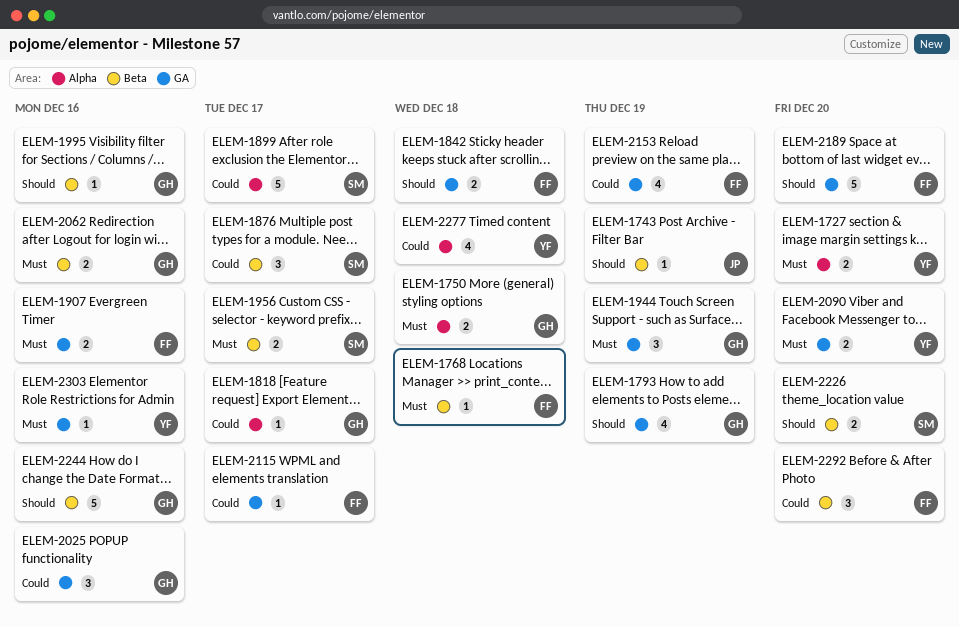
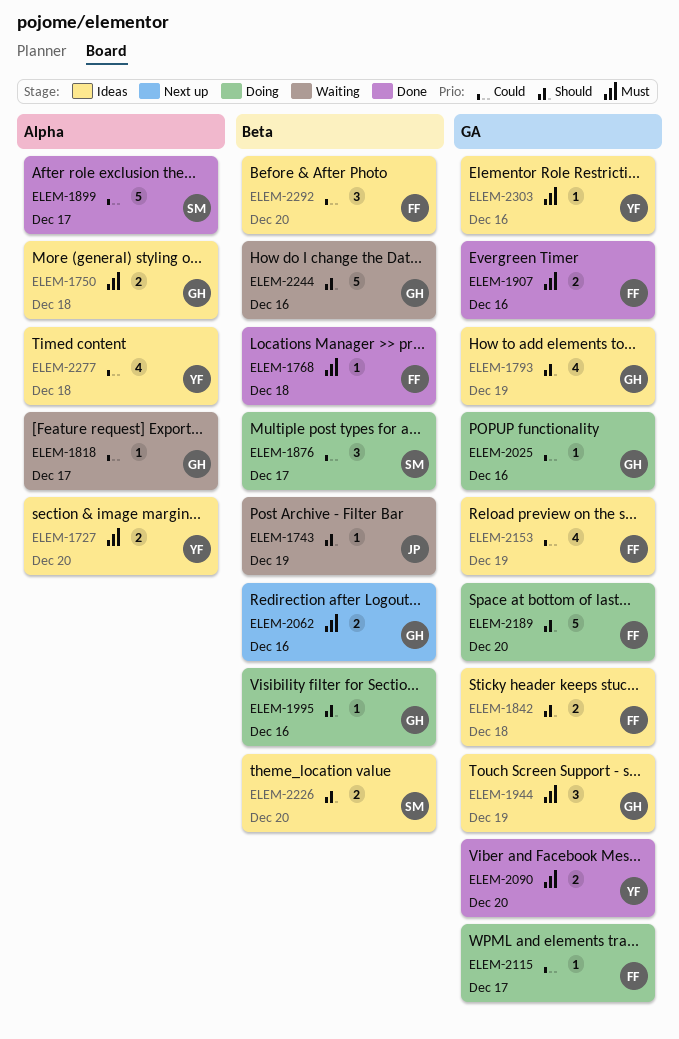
ELEM-1956: present -> none
ELEM-2025, estimate: 3 -> 1

